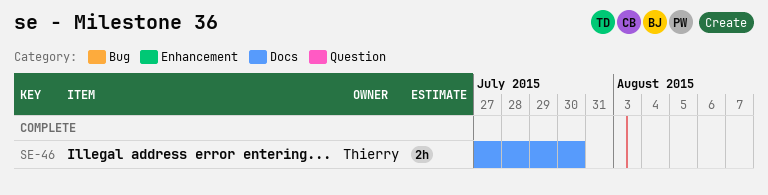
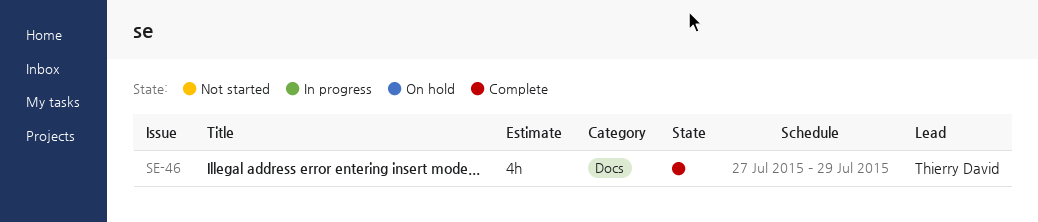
SE-46, estimate: 2h -> 4h
SE-46, due: Jul 30 -> Jul 29

